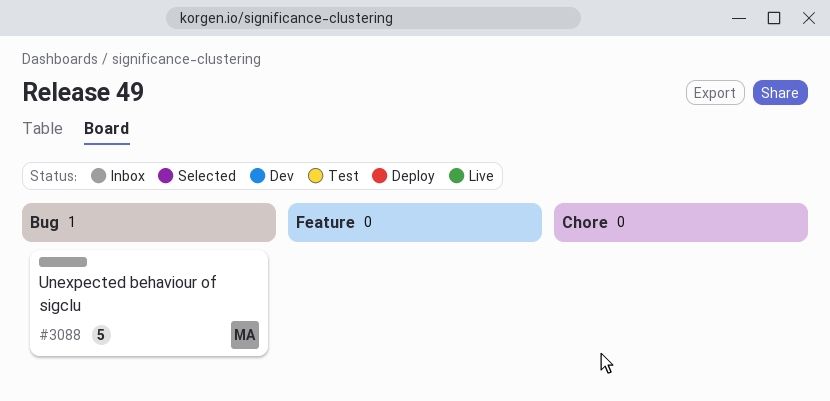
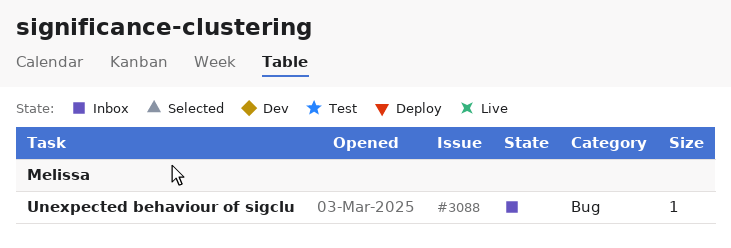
#3088, estimate: 5 -> 1

